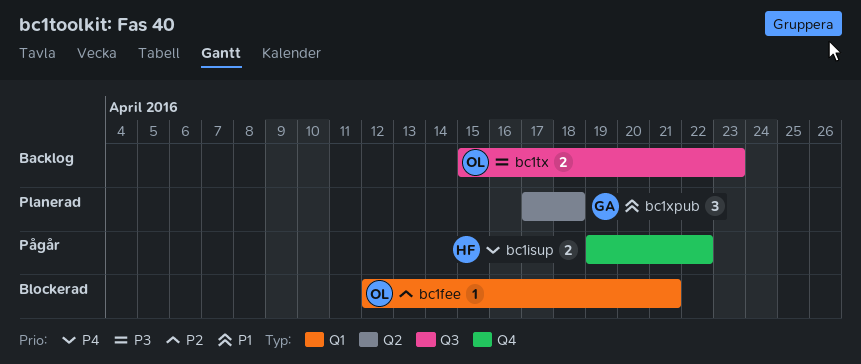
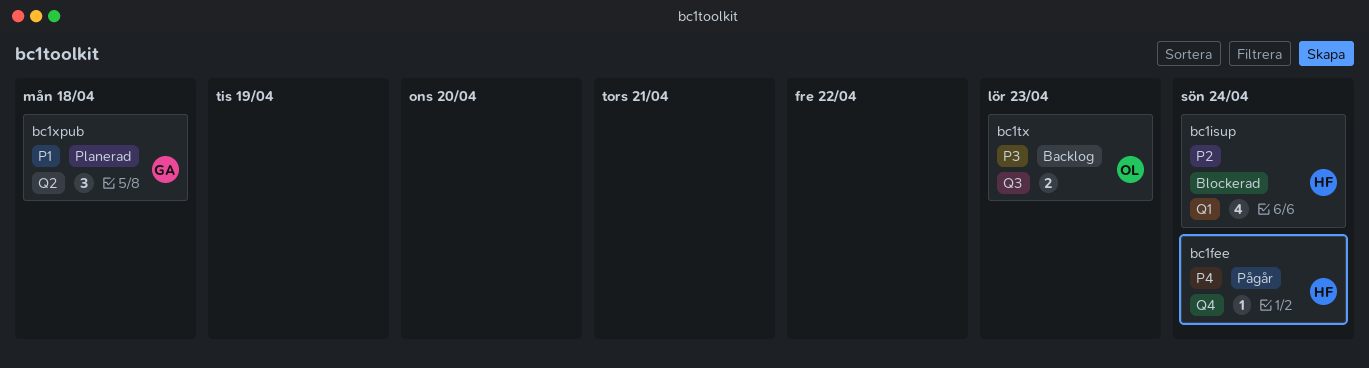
bc1fee, status: Blockerad -> Pågår
bc1fee, owner: OL -> HF
bc1fee, priority: P2 -> P4
bc1fee, label: Q1 -> Q4
bc1fee, due: Apr 21 -> Apr 24
bc1isup, status: Pågår -> Blockerad
bc1isup, priority: P4 -> P2
bc1isup, label: Q4 -> Q1
bc1isup, estimate: 2 -> 4
bc1isup, due: Apr 22 -> Apr 24

